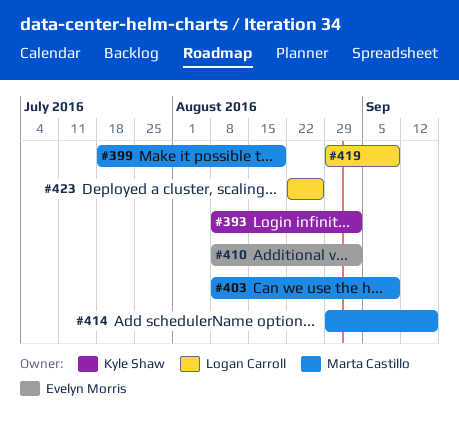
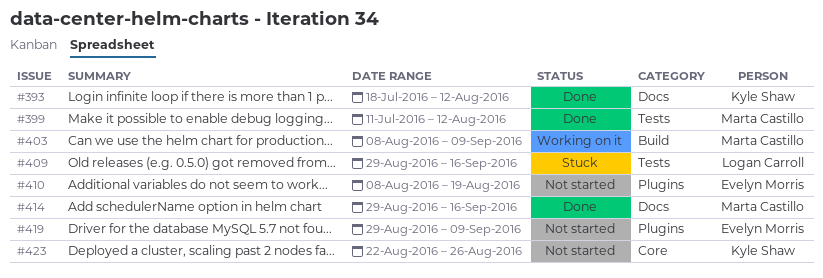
#393, start: Aug 8 -> Jul 18
#393, due: Sep 2 -> Aug 12
#399, start: Jul 18 -> Jul 11
#399, due: Aug 19 -> Aug 12
#409: none -> present
#410, due: Sep 2 -> Aug 19
#419, owner: Logan Carroll -> Evelyn Morris
#423, owner: Logan Carroll -> Kyle Shaw

